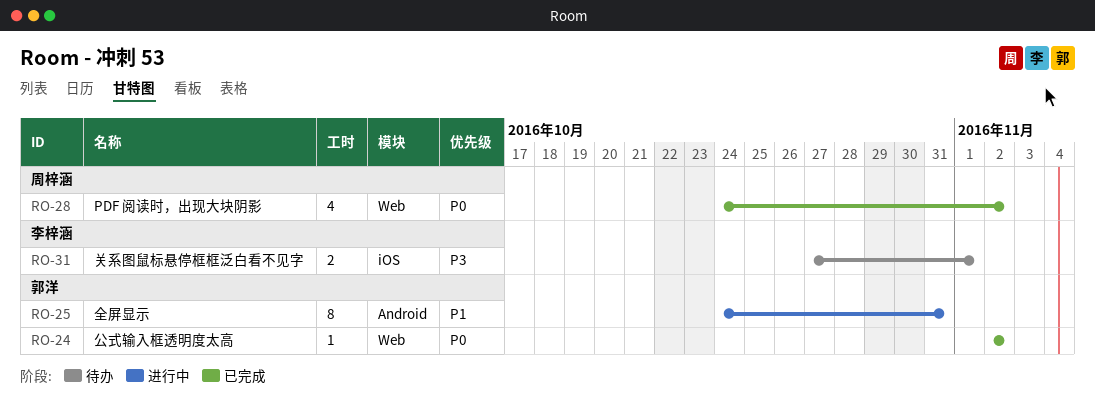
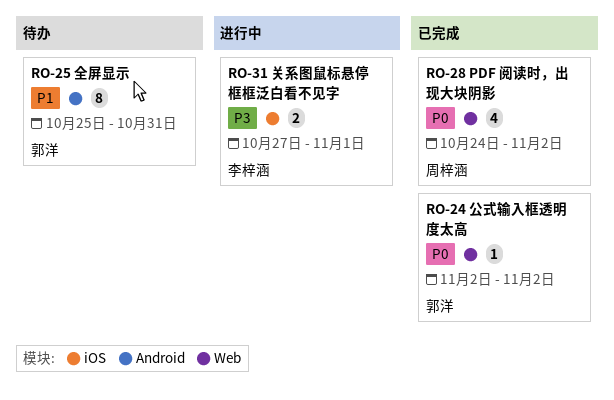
RO-25, status: 进行中 -> 待办
RO-25, start: Oct 24 -> Oct 25
RO-31, status: 待办 -> 进行中

